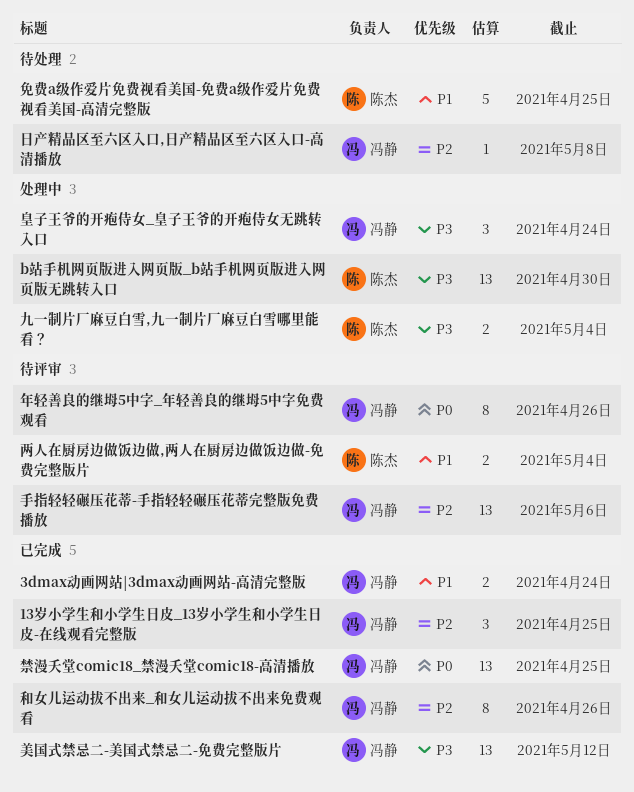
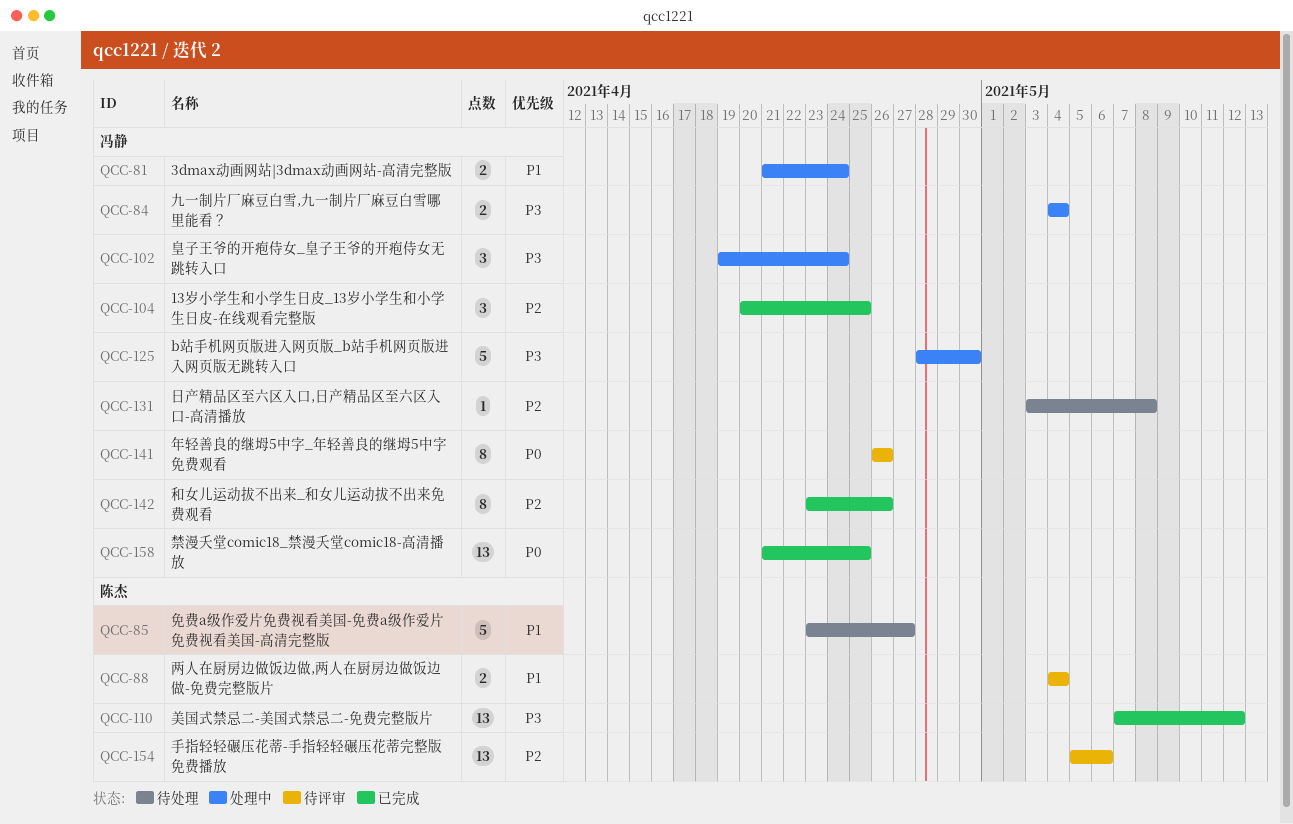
3dmax动画网站|3dmax动画网站-高清完整版, status: 已完成 -> 处理中
b站手机网页版进入网页版_b站手机网页版进入网页版无跳转入口, owner: 陈杰 -> 冯静
b站手机网页版进入网页版_b站手机网页版进入网页版无跳转入口, estimate: 13 -> 5
九一制片厂麻豆白雪,九一制片厂麻豆白雪哪里能看？, owner: 陈杰 -> 冯静
免费a级作爱片免费视看美国-免费a级作爱片免费视看美国-高清完整版, due: Apr 25 -> Apr 27
手指轻轻碾压花蒂-手指轻轻碾压花蒂完整版免费播放, owner: 冯静 -> 陈杰
美国式禁忌二-美国式禁忌二-免费完整版片, owner: 冯静 -> 陈杰

